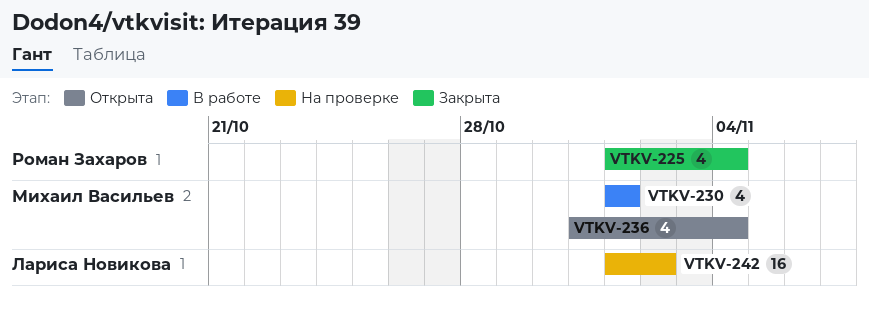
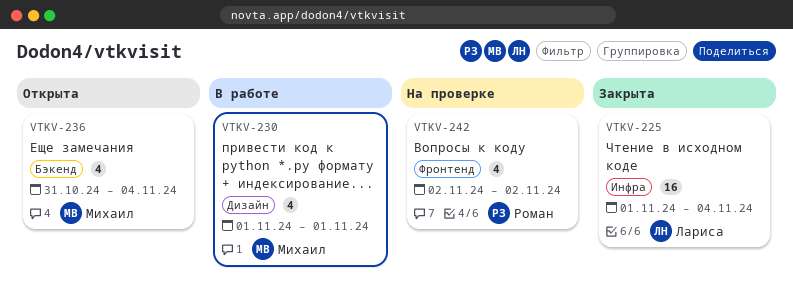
VTKV-225, owner: Роман Захаров -> Лариса Новикова
VTKV-225, estimate: 4 -> 16
VTKV-242, owner: Лариса Новикова -> Роман Захаров
VTKV-242, estimate: 16 -> 4
VTKV-242, start: Nov 1 -> Nov 2

